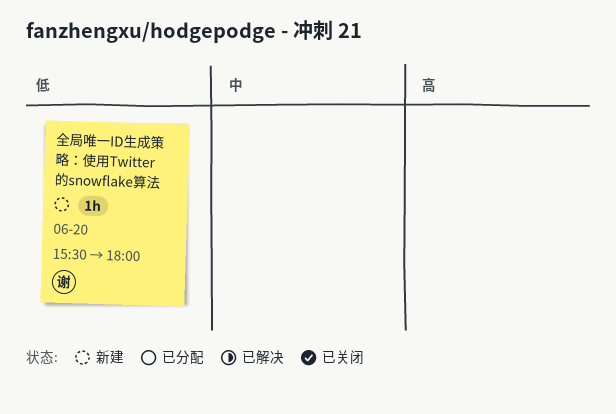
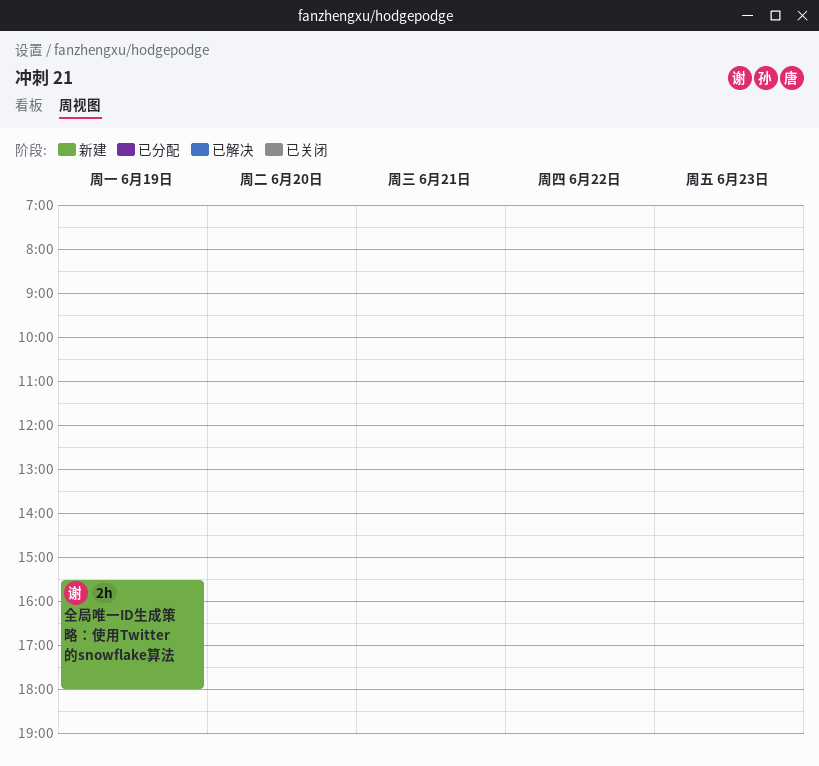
全局唯一ID生成策略：使用Twitter的snowflake算法, estimate: 1h -> 2h
全局唯一ID生成策略：使用Twitter的snowflake算法, day: Jun 20 -> Jun 19

